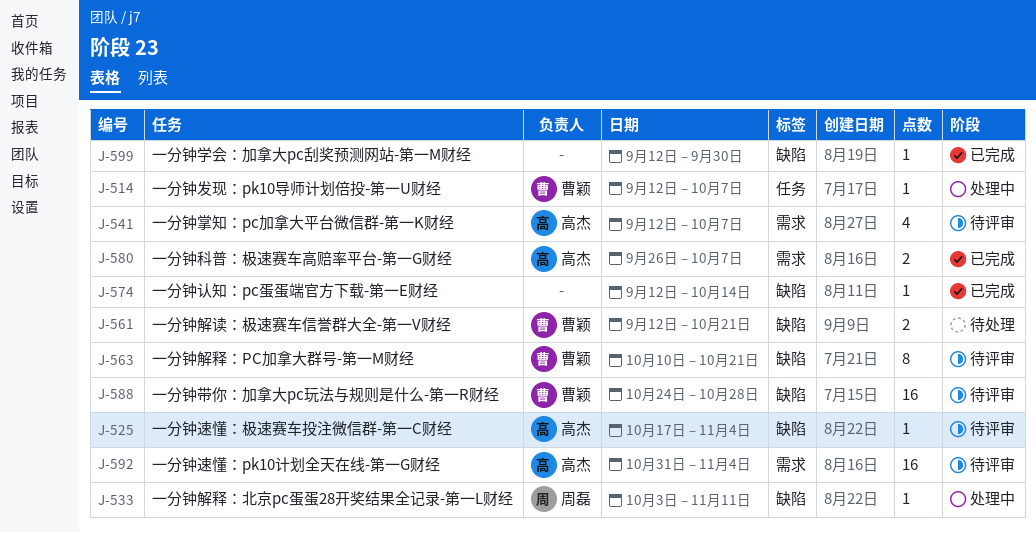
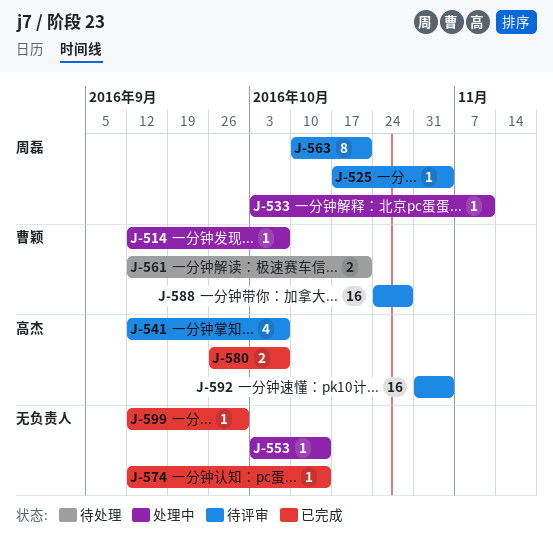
J-525, owner: 高杰 -> 周磊
J-553: none -> present
J-563, owner: 曹颖 -> 周磊

